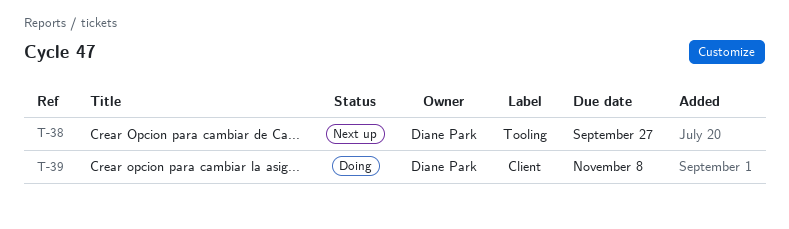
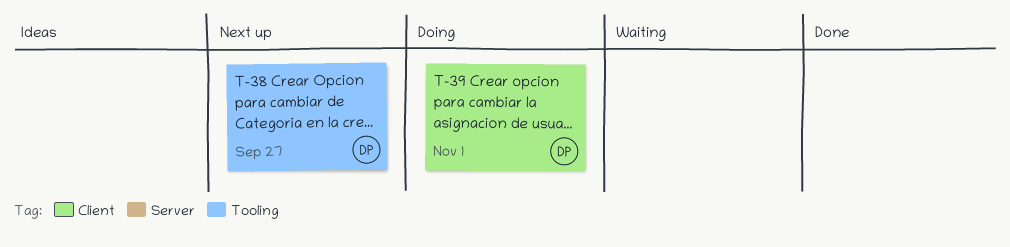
T-39, due: Nov 8 -> Nov 1

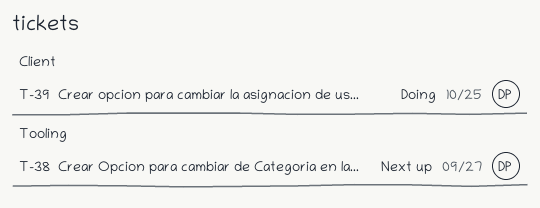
T-39, due: Nov 1 -> Oct 25

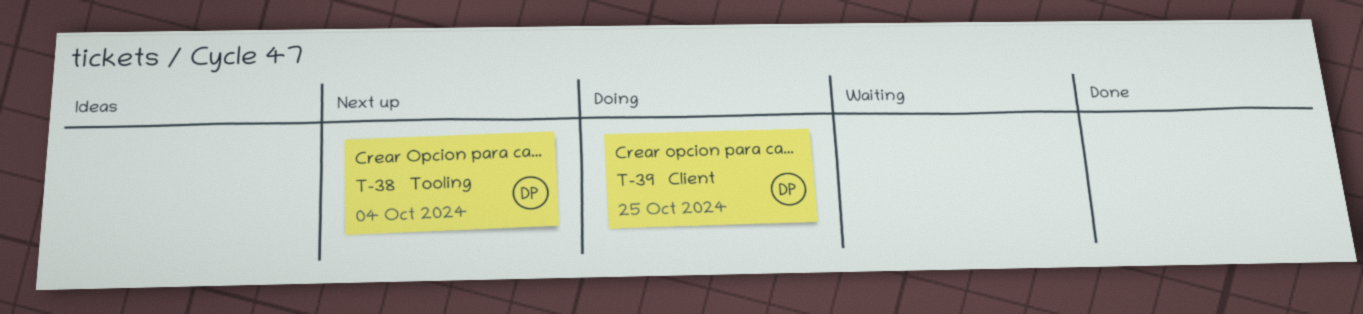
T-38, due: Sep 27 -> Oct 4

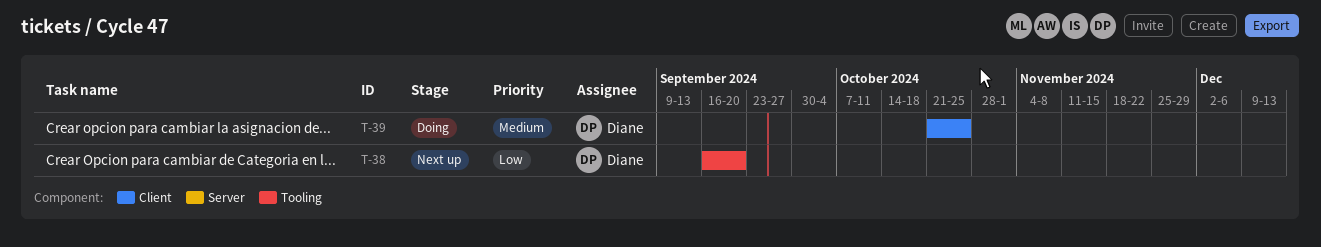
T-38, due: Oct 4 -> Sep 20

